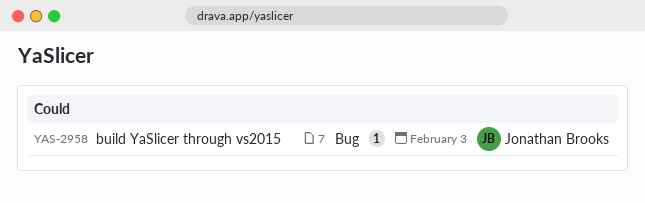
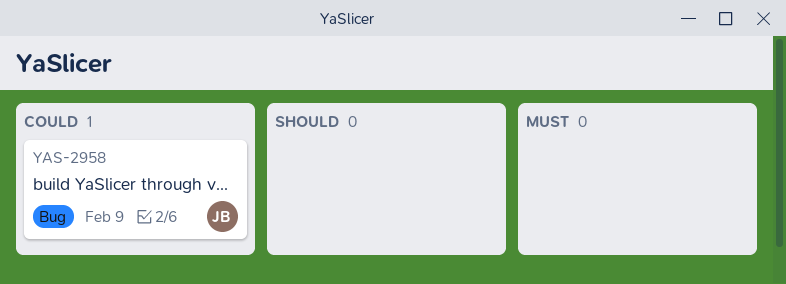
YAS-2958, due: Feb 3 -> Feb 9

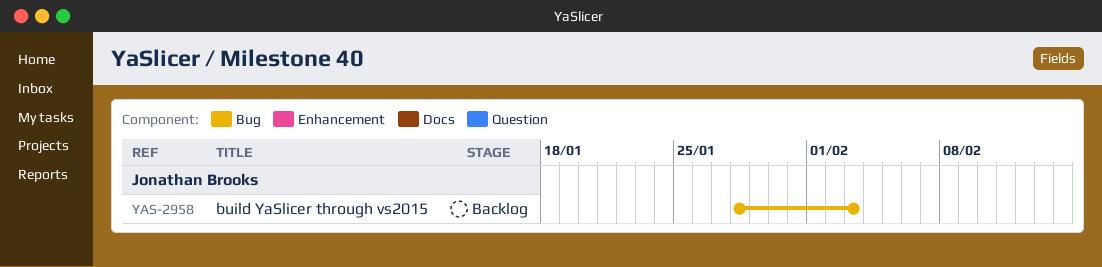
YAS-2958, due: Feb 9 -> Feb 3

